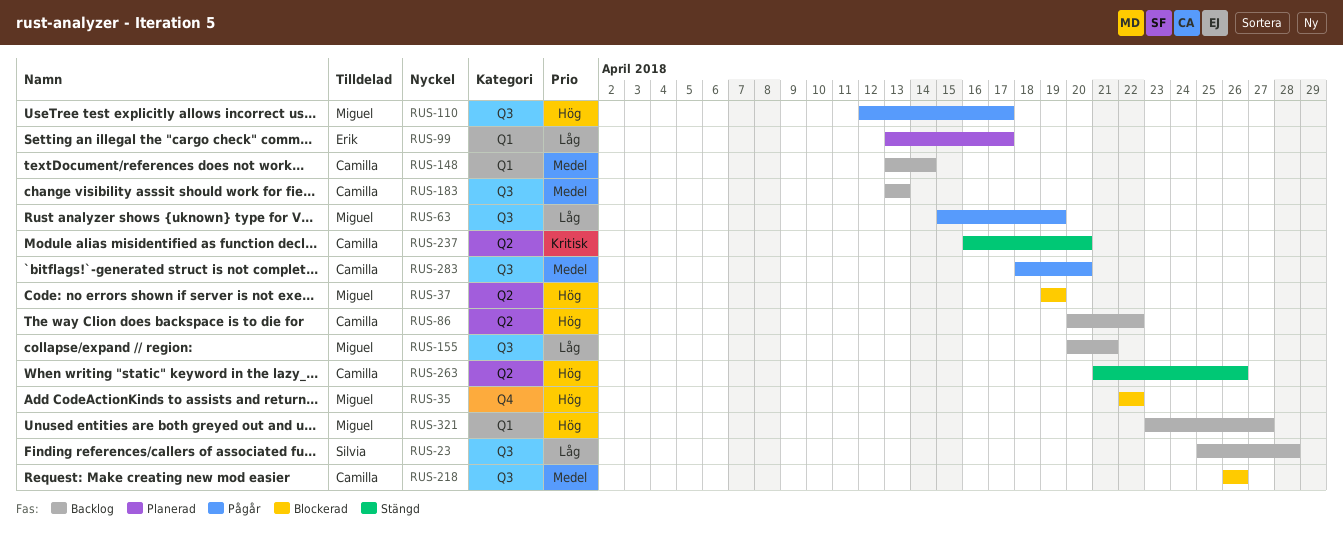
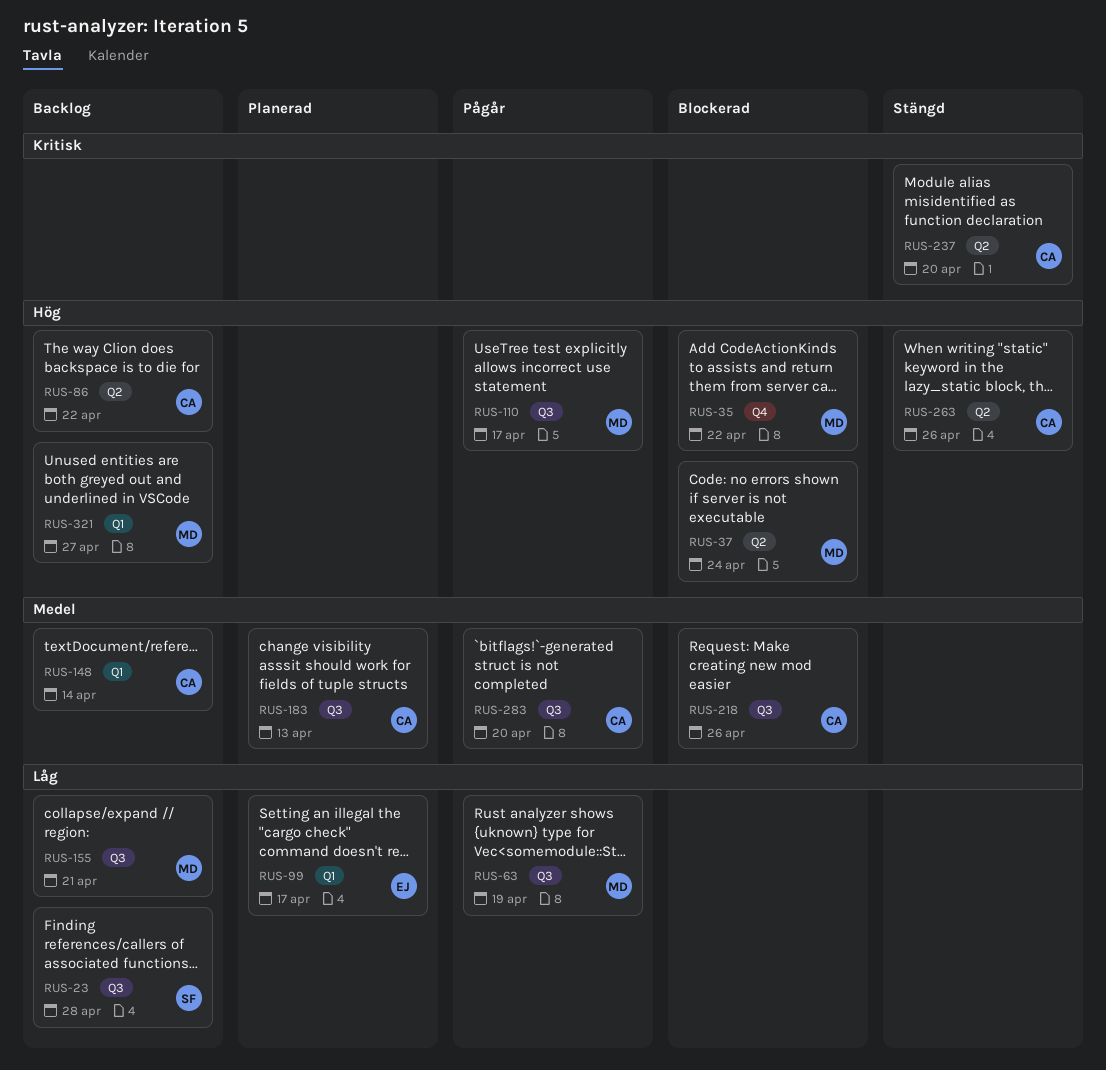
RUS-37, due: Apr 19 -> Apr 24
RUS-183, status: Backlog -> Planerad

